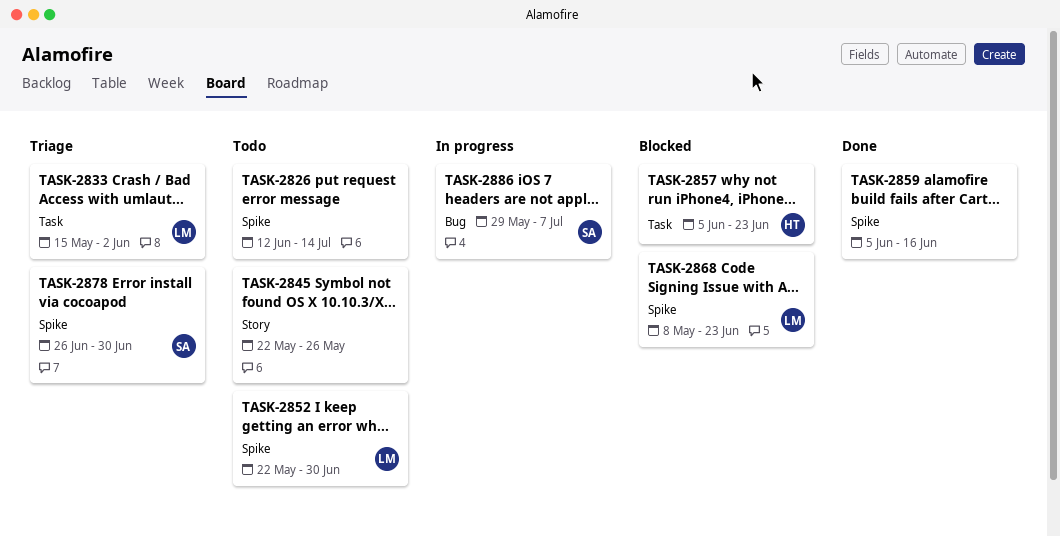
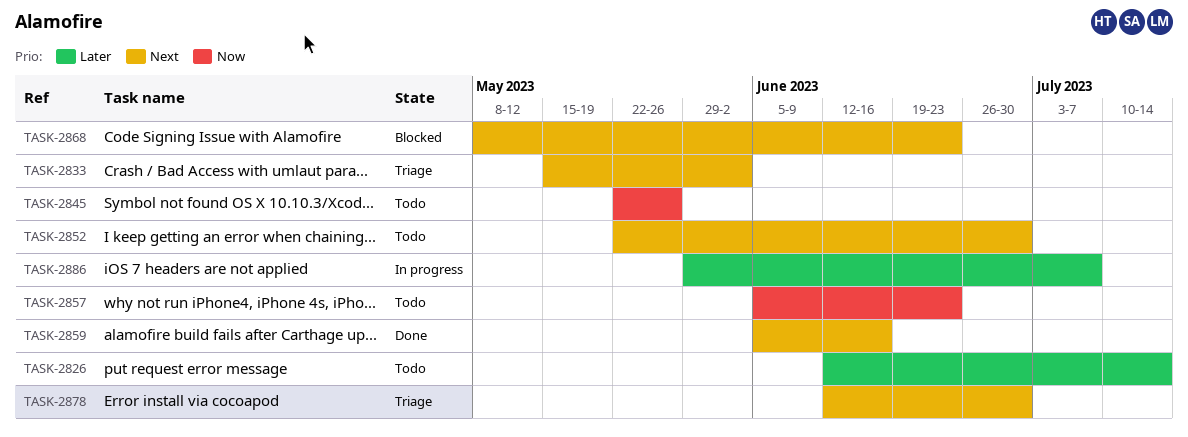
TASK-2857, status: Blocked -> Todo
TASK-2878, start: Jun 26 -> Jun 12

